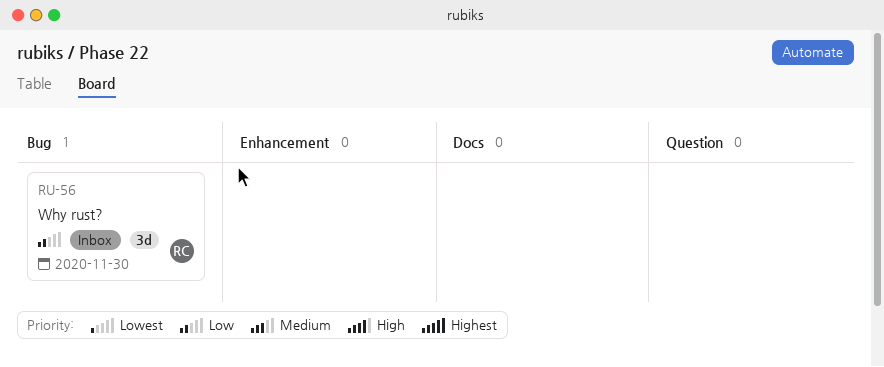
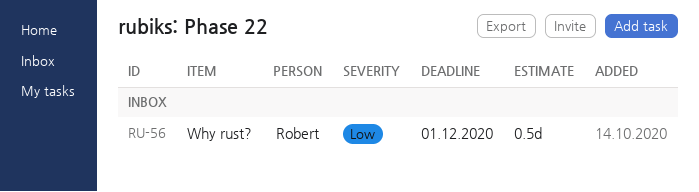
RU-56, estimate: 3d -> 0.5d
RU-56, due: Nov 30 -> Dec 1

